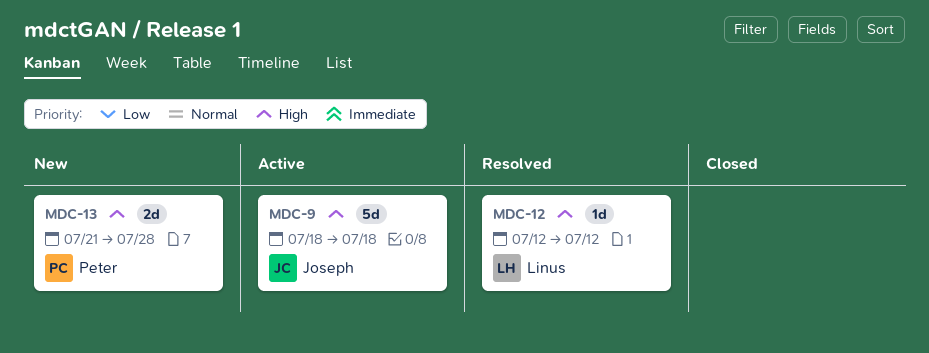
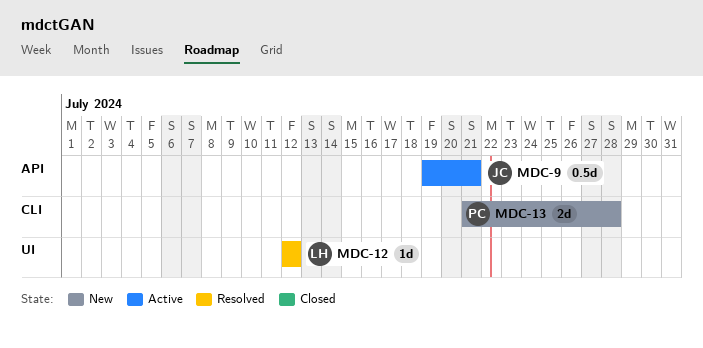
MDC-9, estimate: 5d -> 0.5d
MDC-9, start: Jul 18 -> Jul 19
MDC-9, due: Jul 18 -> Jul 21

